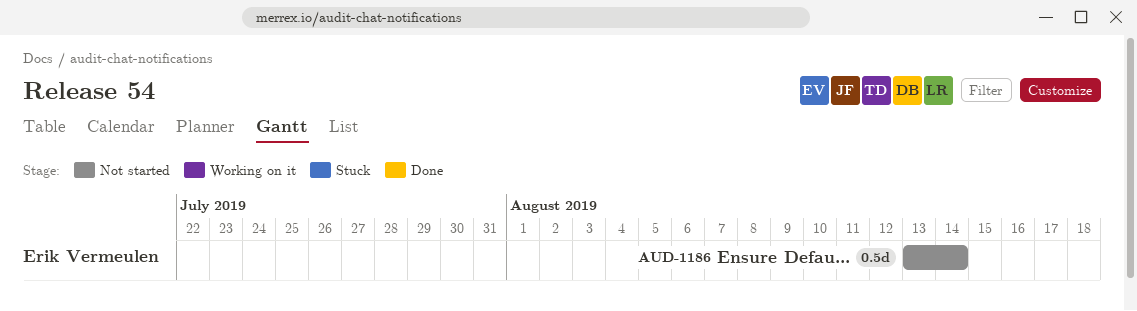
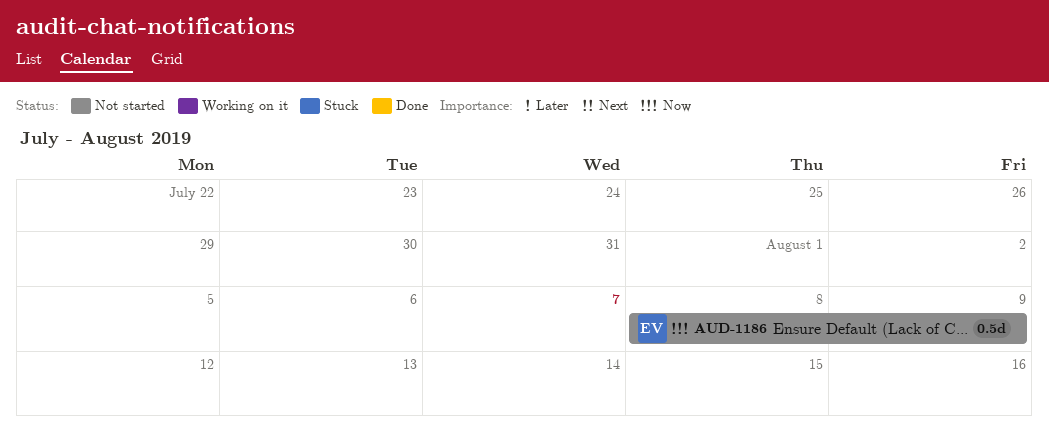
AUD-1186, start: Aug 13 -> Aug 8
AUD-1186, due: Aug 14 -> Aug 9

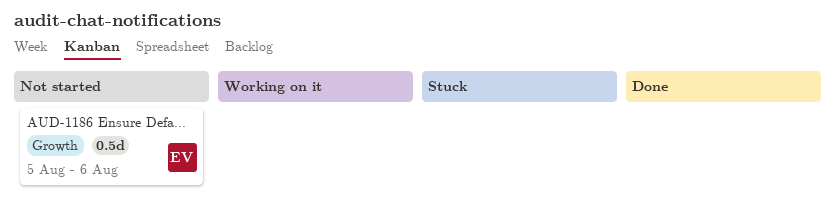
AUD-1186, start: Aug 8 -> Aug 5
AUD-1186, due: Aug 9 -> Aug 6

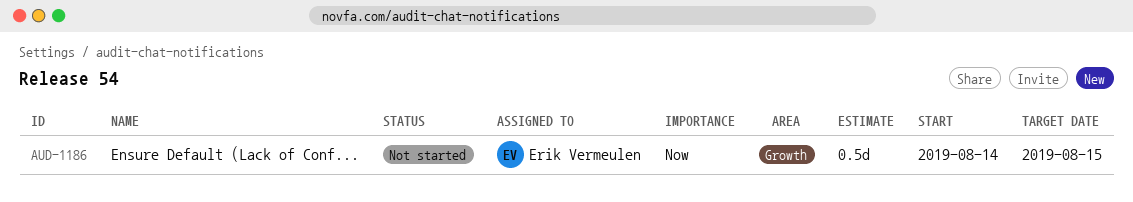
AUD-1186, start: Aug 5 -> Aug 14
AUD-1186, due: Aug 6 -> Aug 15

